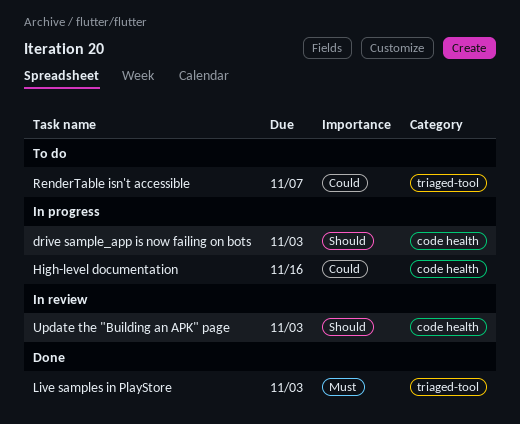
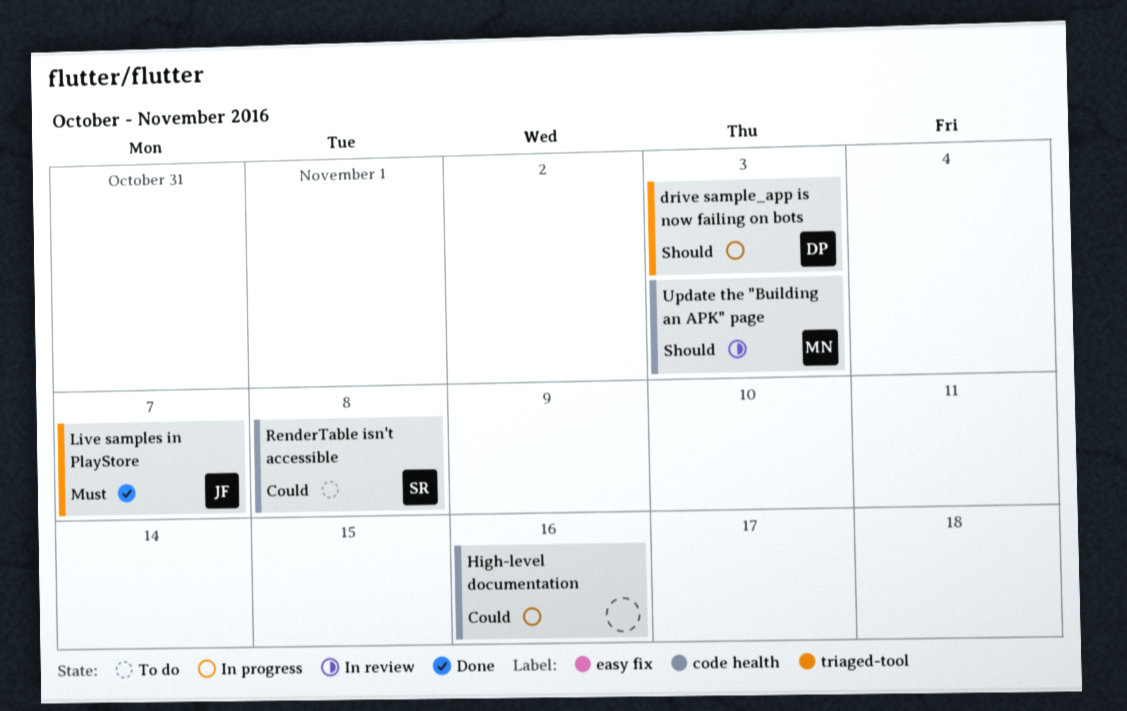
drive sample_app is now failing on bots, label: code health -> triaged-tool
Live samples in PlayStore, due: Nov 3 -> Nov 7
RenderTable isn't accessible, label: triaged-tool -> code health
RenderTable isn't accessible, due: Nov 7 -> Nov 8

